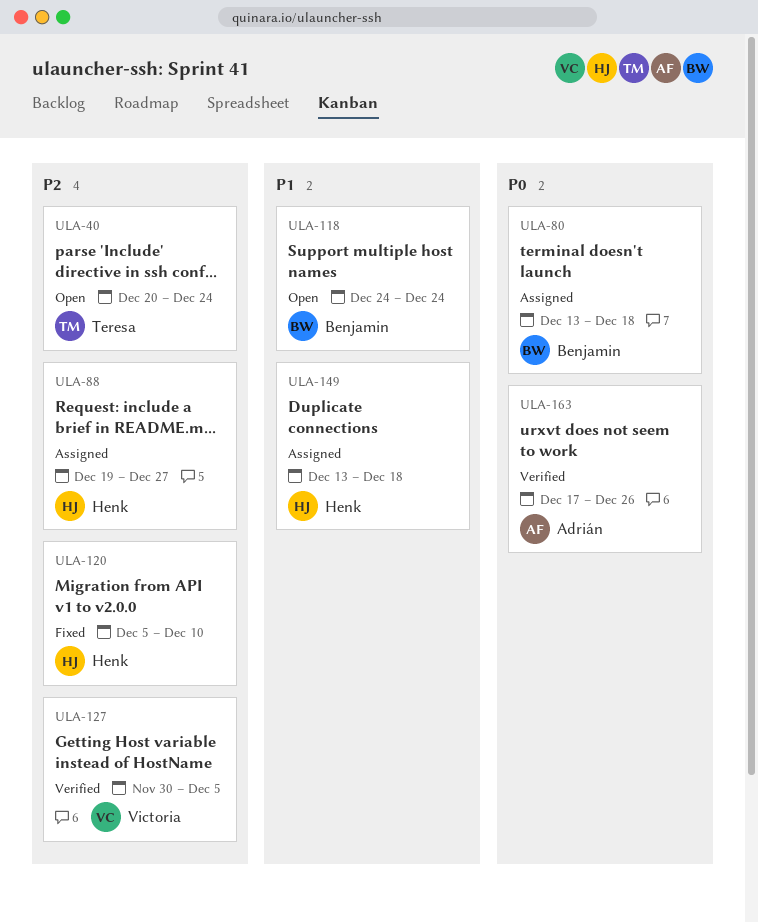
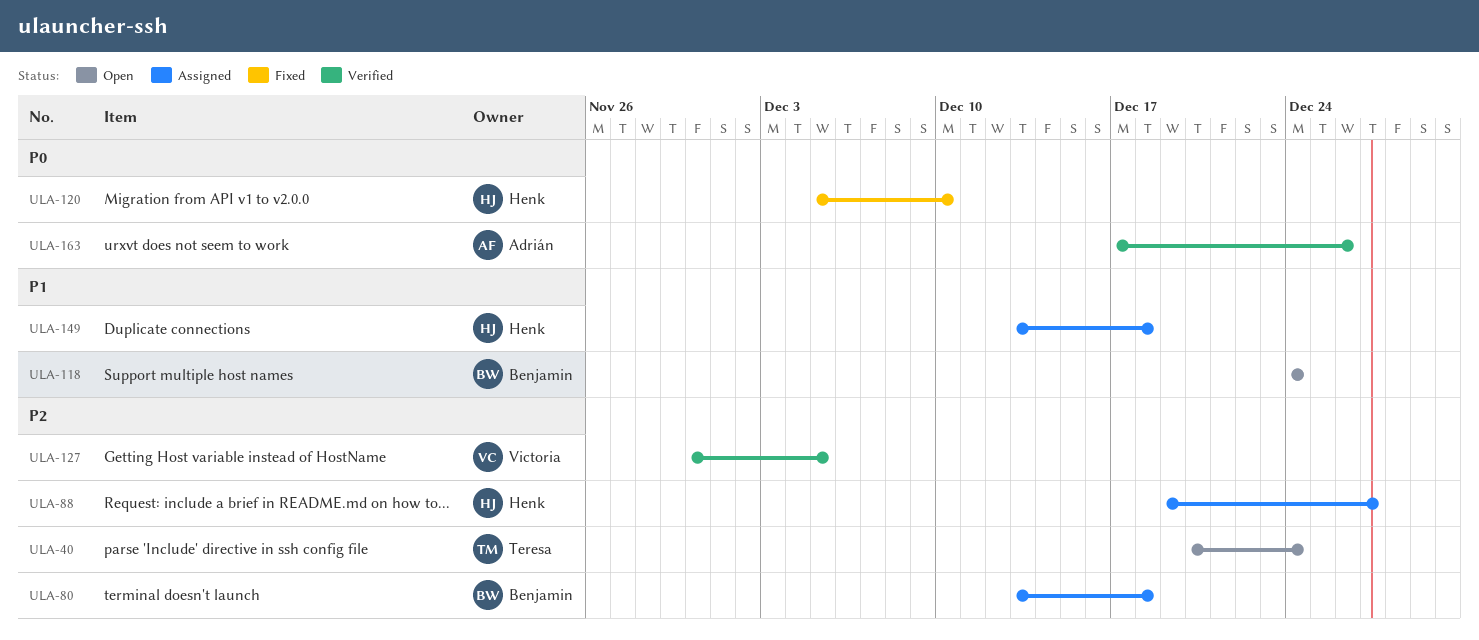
ULA-80, priority: P0 -> P2
ULA-120, priority: P2 -> P0

